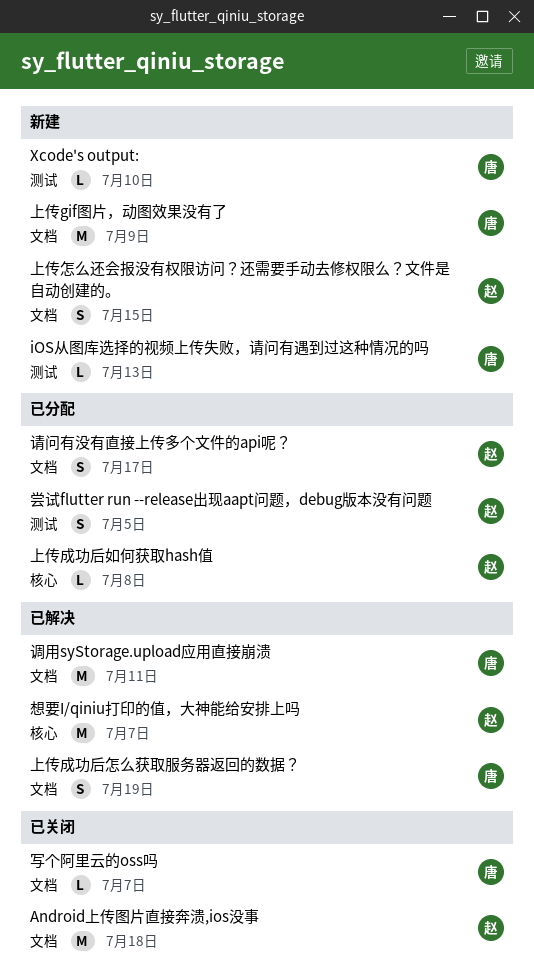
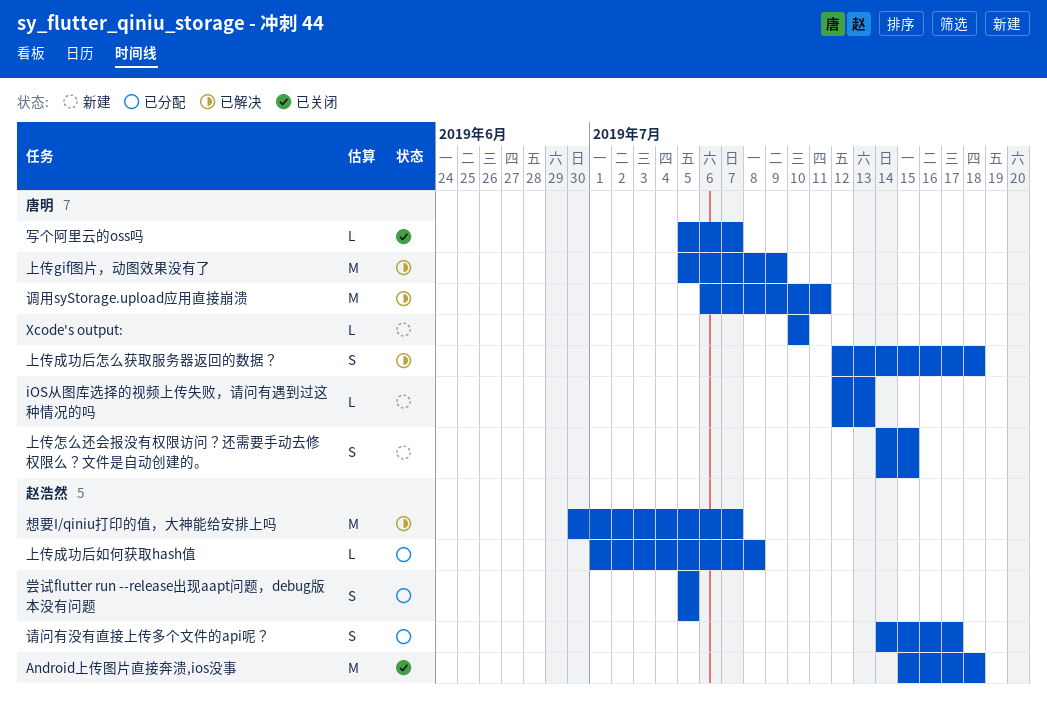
上传gif图片，动图效果没有了, status: 新建 -> 已解决
上传怎么还会报没有权限访问？还需要手动去修权限么？文件是自动创建的。, owner: 赵浩然 -> 唐明
上传成功后怎么获取服务器返回的数据？, due: Jul 19 -> Jul 18

